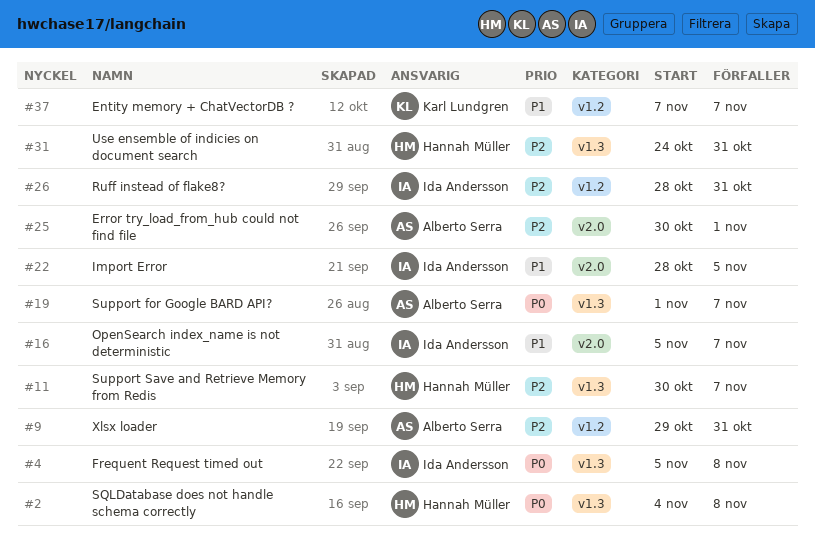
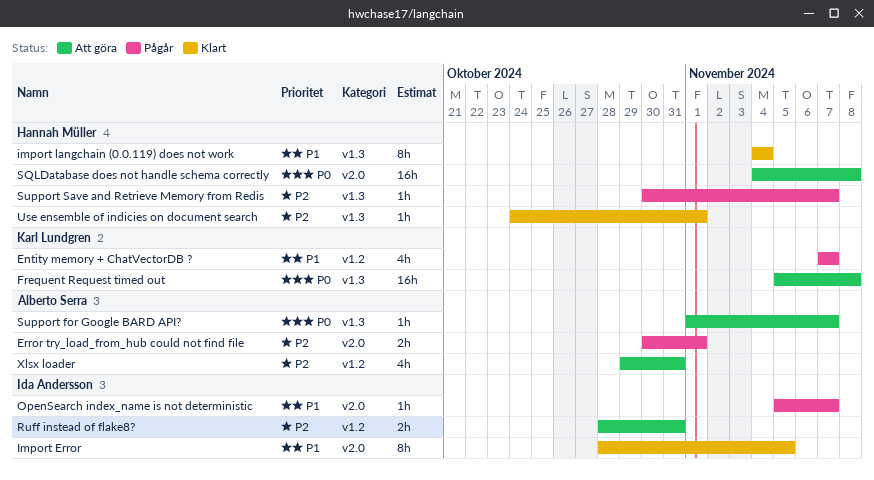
Frequent Request timed out, owner: Ida Andersson -> Karl Lundgren
import langchain (0.0.119) does not work: none -> present
SQLDatabase does not handle schema correctly, label: v1.3 -> v2.0
Use ensemble of indicies on document search, due: Oct 31 -> Nov 1

